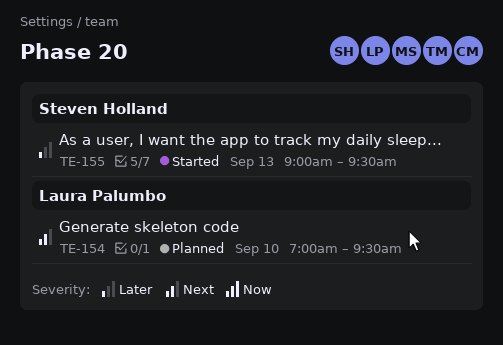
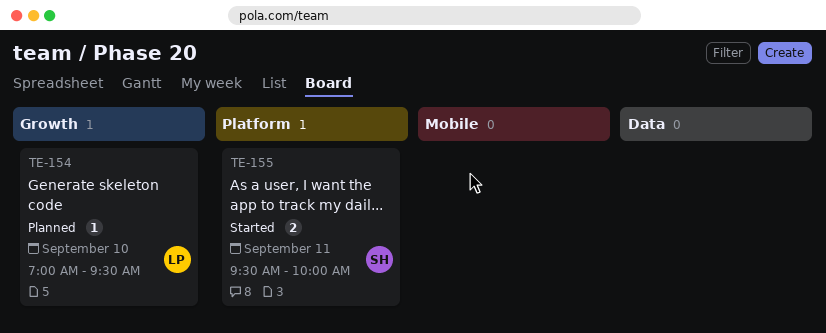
TE-155, day: Sep 13 -> Sep 11
TE-155, begins: 09:00 -> 09:30
TE-155, ends: 09:30 -> 10:00

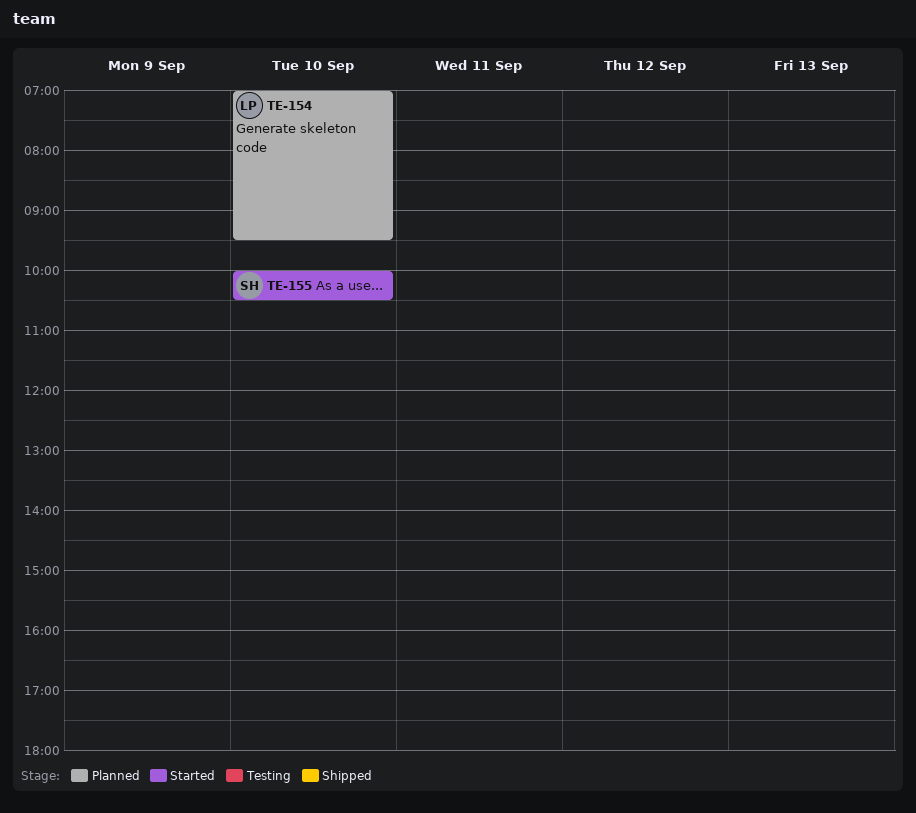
TE-155, day: Sep 11 -> Sep 10
TE-155, begins: 09:30 -> 10:00
TE-155, ends: 10:00 -> 10:30

